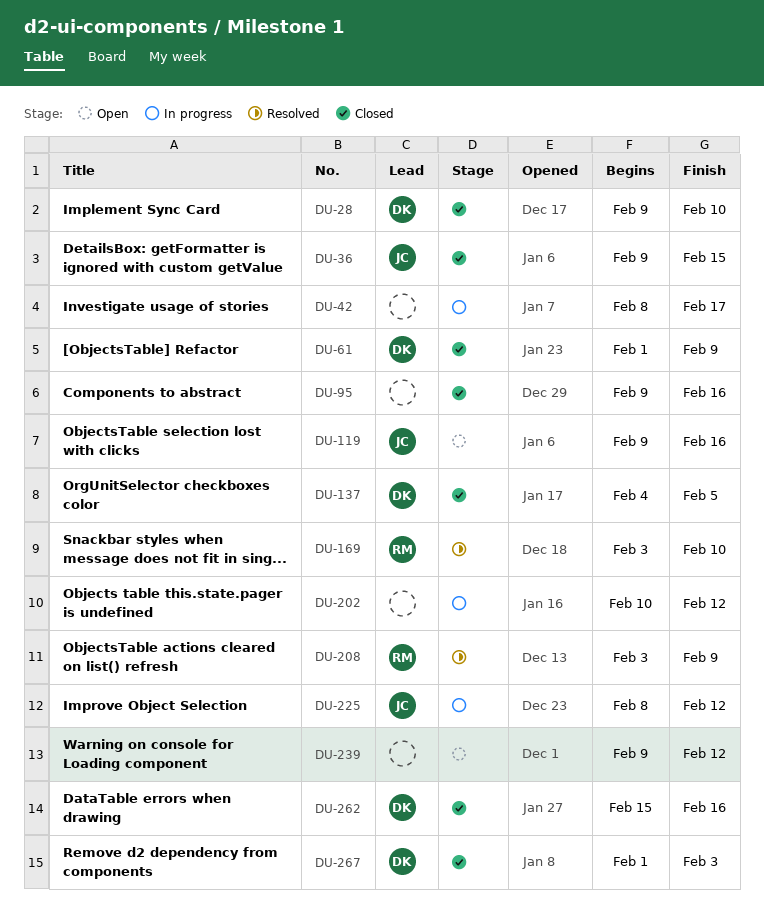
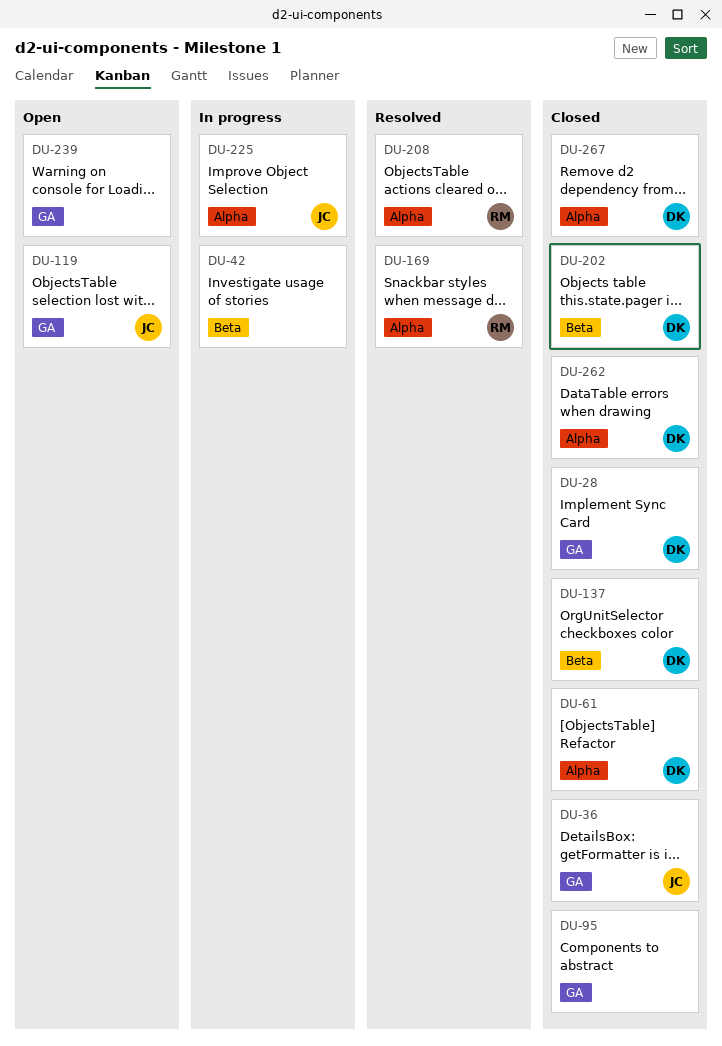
DU-202, status: In progress -> Closed
DU-202, owner: none -> DK

